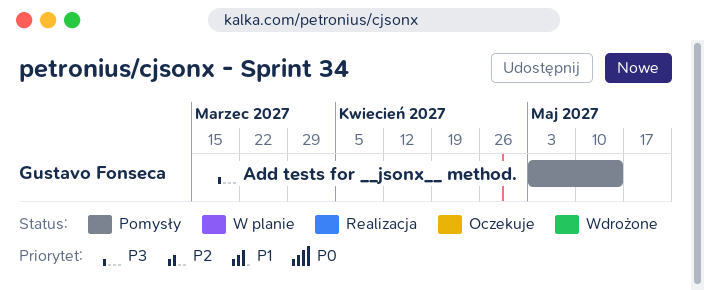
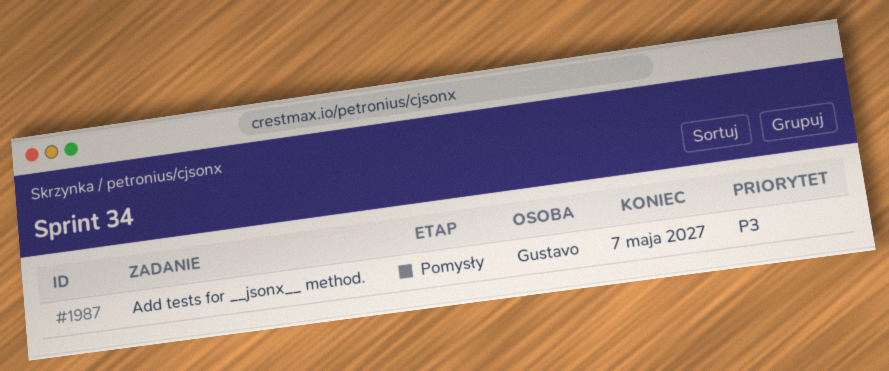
Add tests for __jsonx__ method., due: May 14 -> May 7

